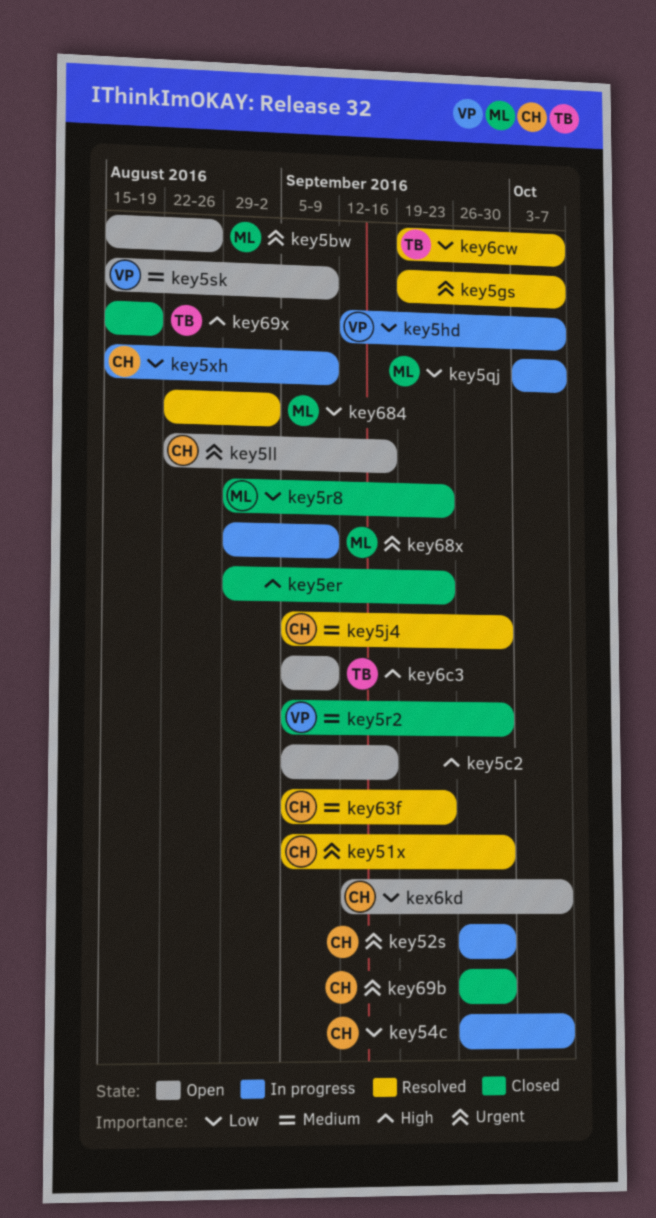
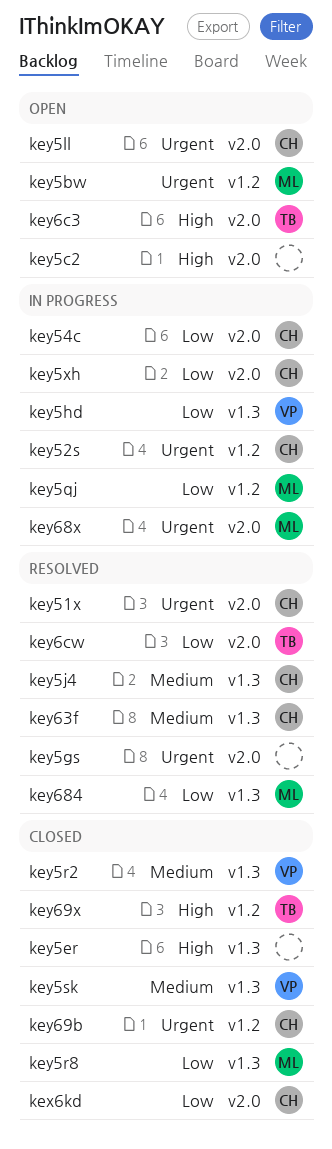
kex6kd, status: Open -> Closed
key5sk, status: Open -> Closed

